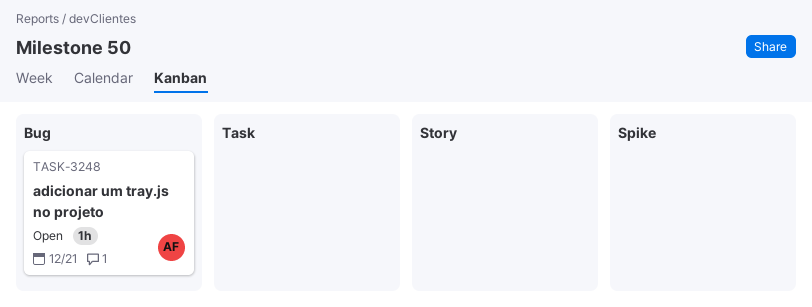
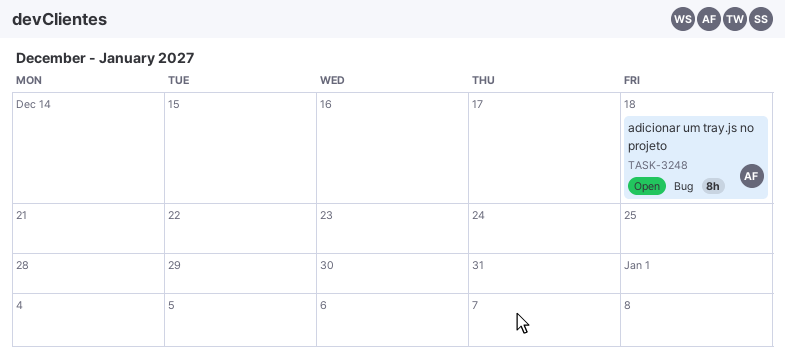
TASK-3248, estimate: 1h -> 8h
TASK-3248, due: Dec 21 -> Dec 18

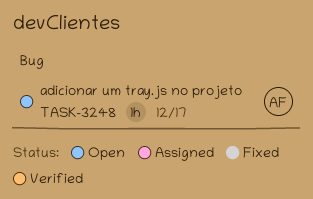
TASK-3248, estimate: 8h -> 1h
TASK-3248, due: Dec 18 -> Dec 17

